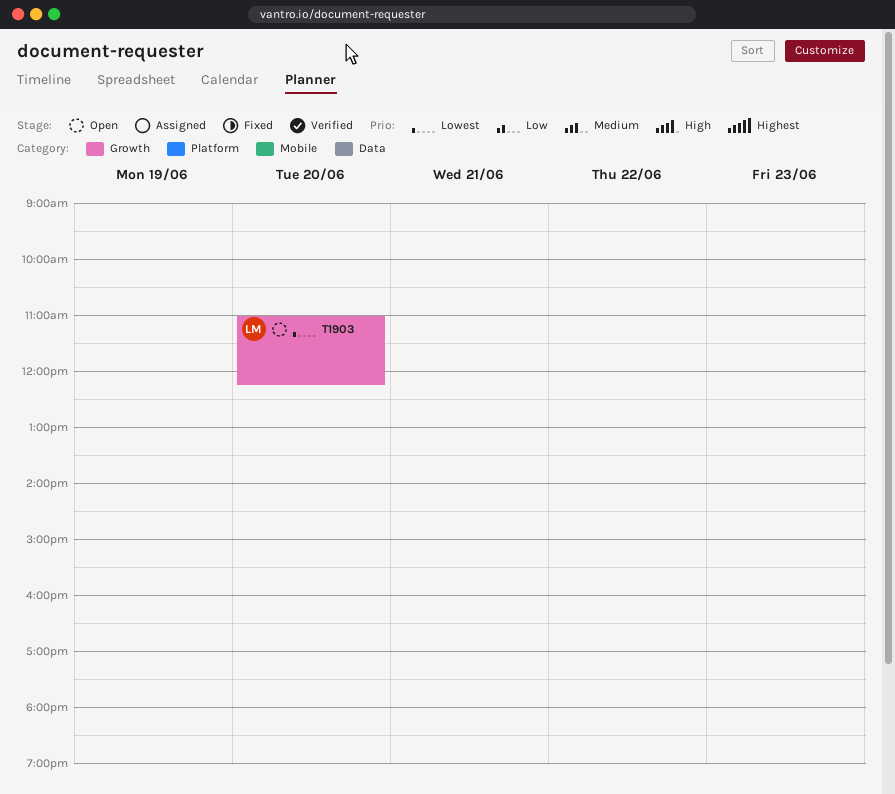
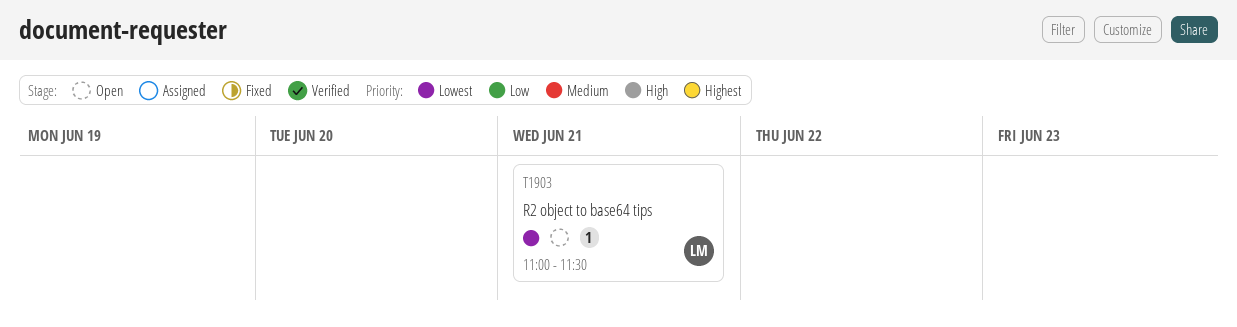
T1903, day: Jun 20 -> Jun 21
T1903, ends: 12:15 -> 11:30

